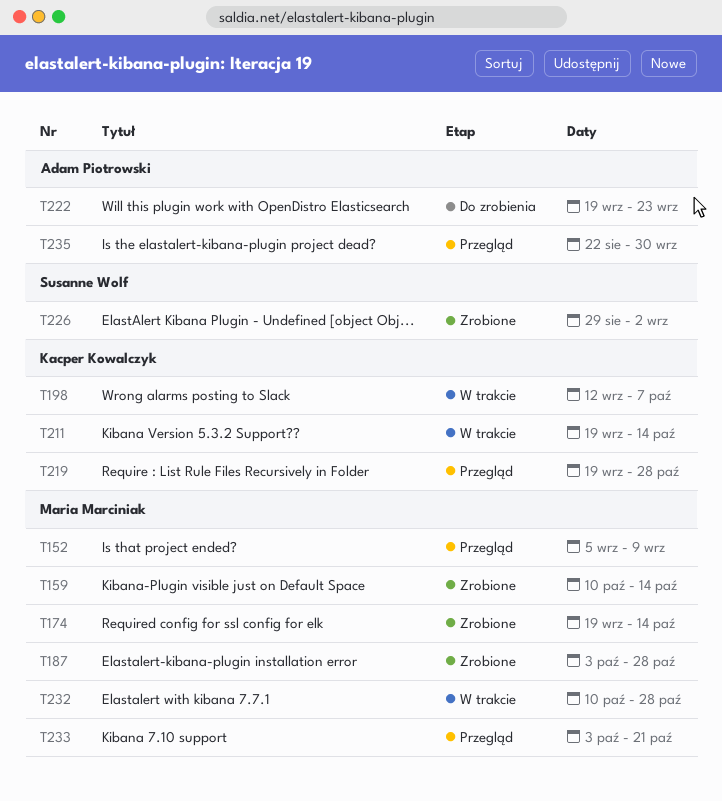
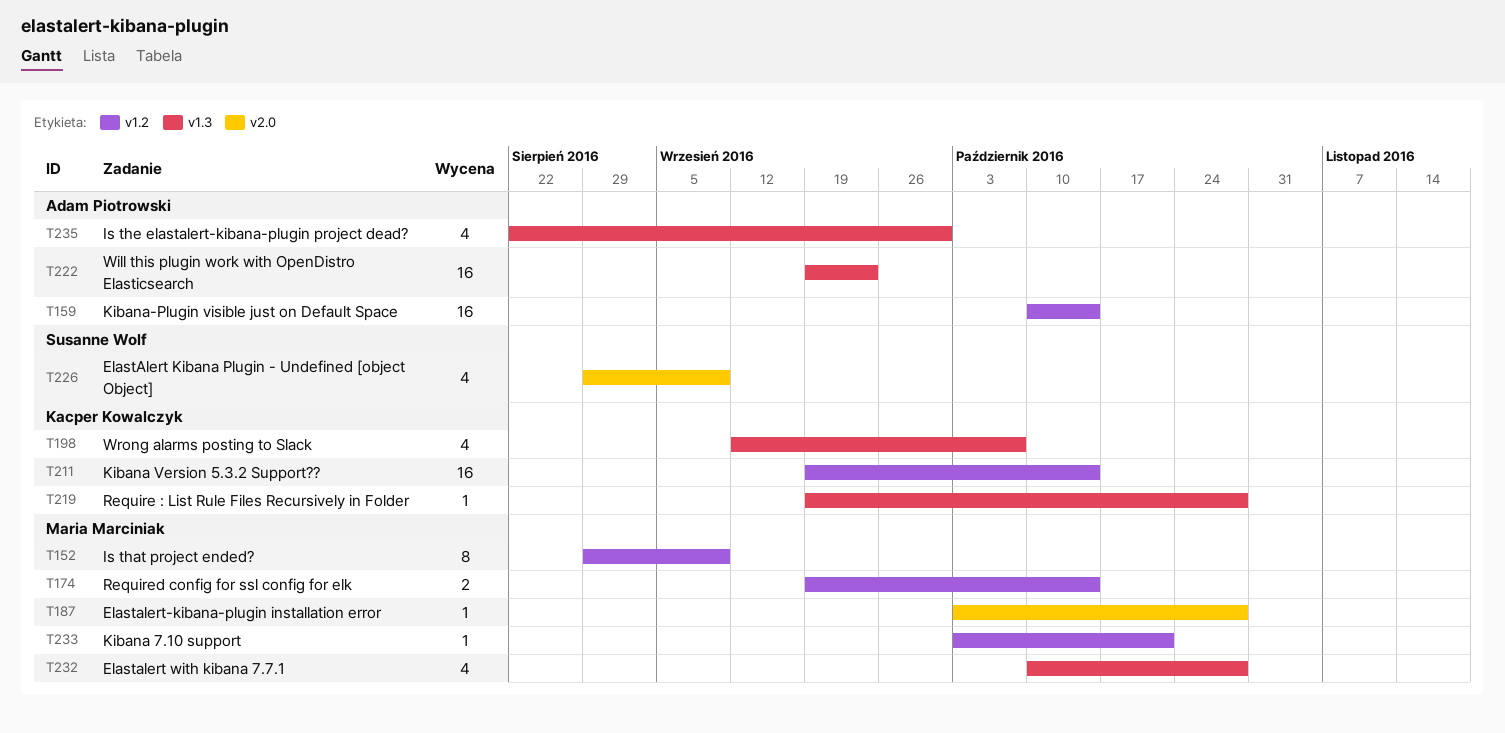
T152, start: Sep 5 -> Aug 29
T159, owner: Maria Marciniak -> Adam Piotrowski
T226, due: Sep 2 -> Sep 9

